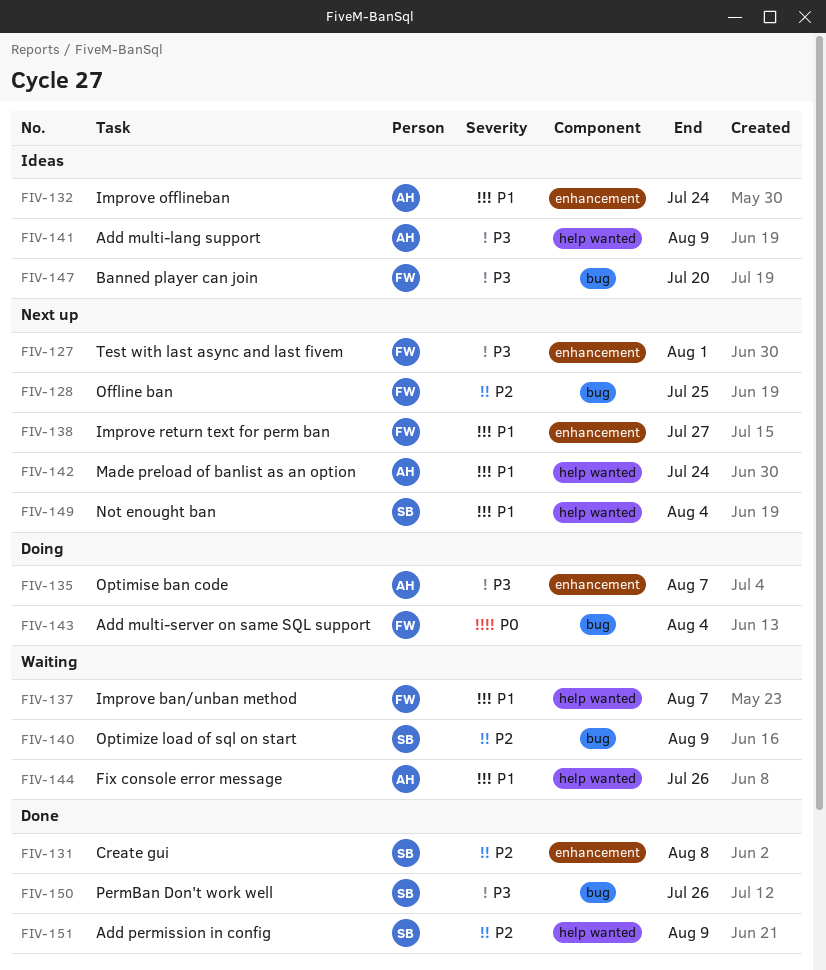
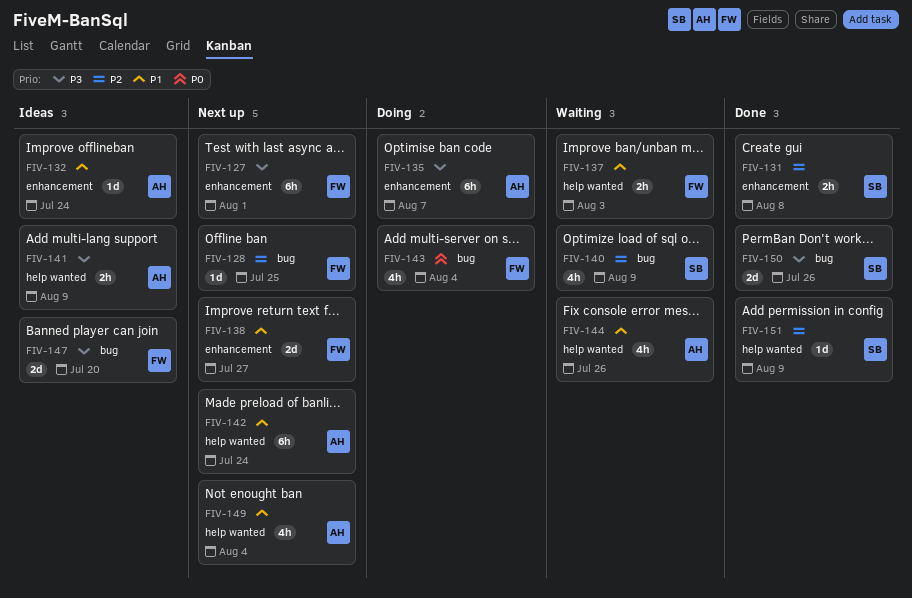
FIV-137, due: Aug 7 -> Aug 3
FIV-149, owner: SB -> AH

